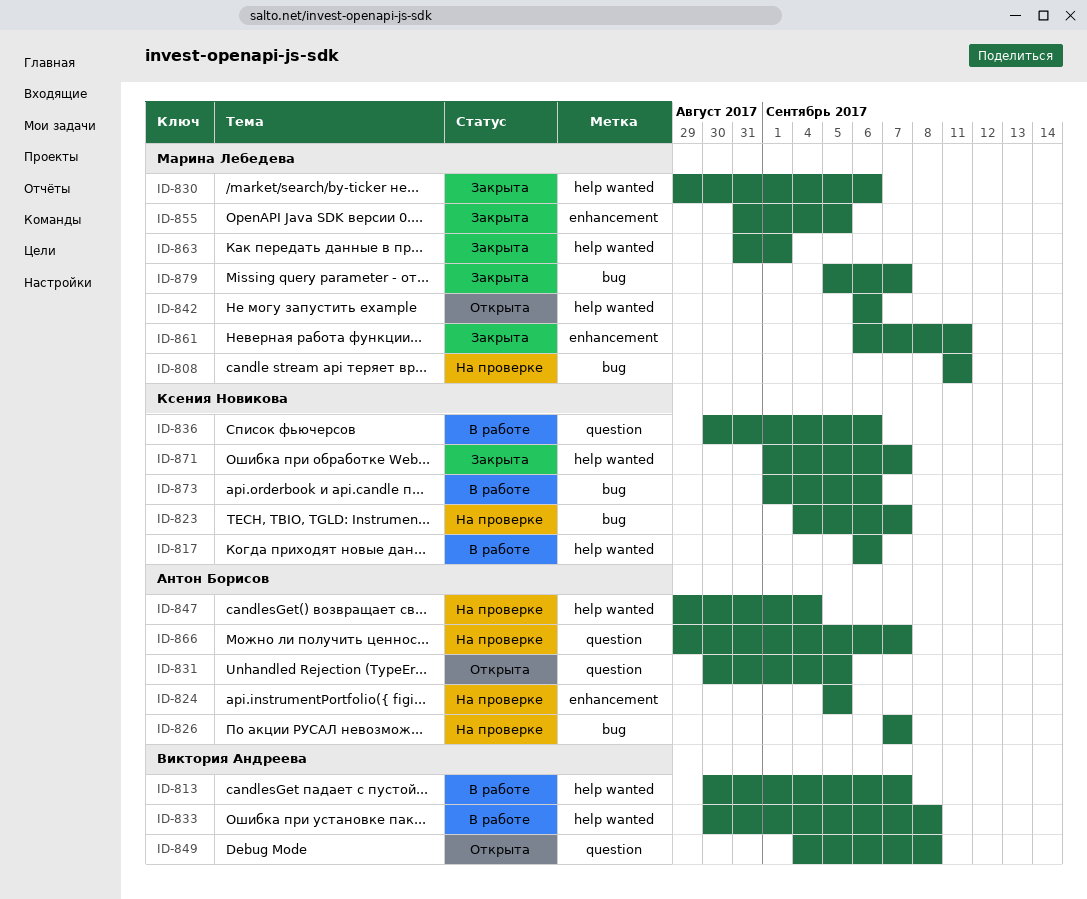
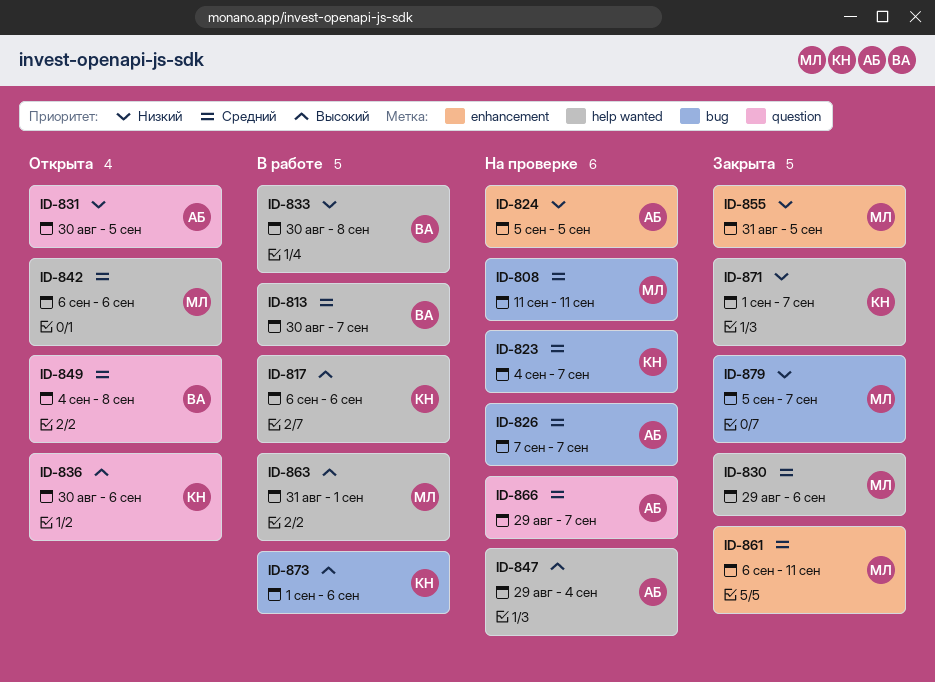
ID-836, status: В работе -> Открыта
ID-863, status: Закрыта -> В работе

